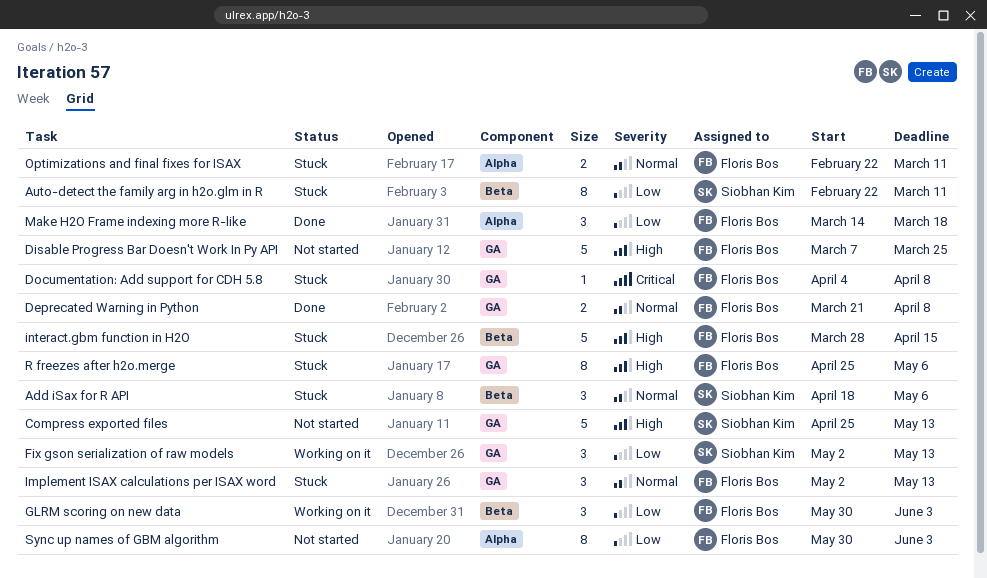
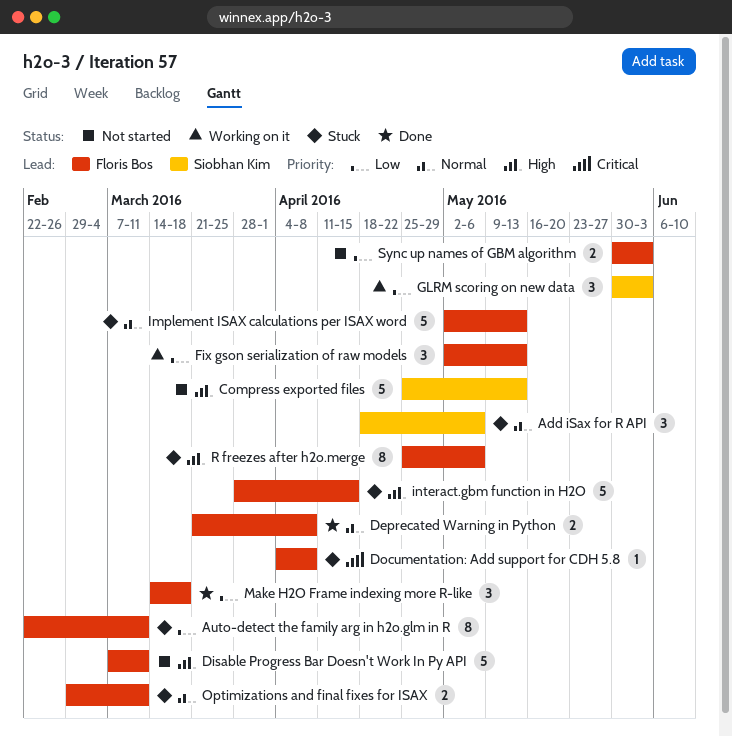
Auto-detect the family arg in h2o.glm in R, owner: Siobhan Kim -> Floris Bos
Disable Progress Bar Doesn't Work In Py API, due: Mar 25 -> Mar 11
Fix gson serialization of raw models, owner: Siobhan Kim -> Floris Bos
GLRM scoring on new data, owner: Floris Bos -> Siobhan Kim
Implement ISAX calculations per ISAX word, estimate: 3 -> 5
Optimizations and final fixes for ISAX, start: Feb 22 -> Feb 29
Sync up names of GBM algorithm, estimate: 8 -> 2

